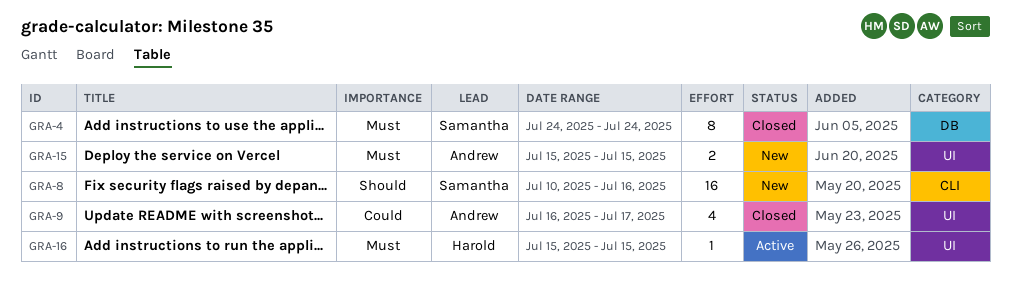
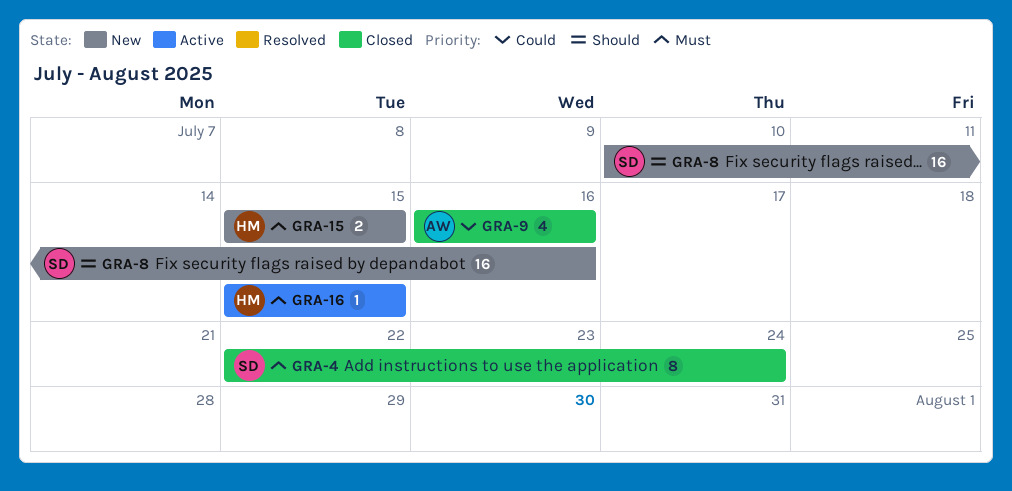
GRA-4, start: Jul 24 -> Jul 22
GRA-9, due: Jul 17 -> Jul 16
GRA-15, owner: Andrew -> Harold

